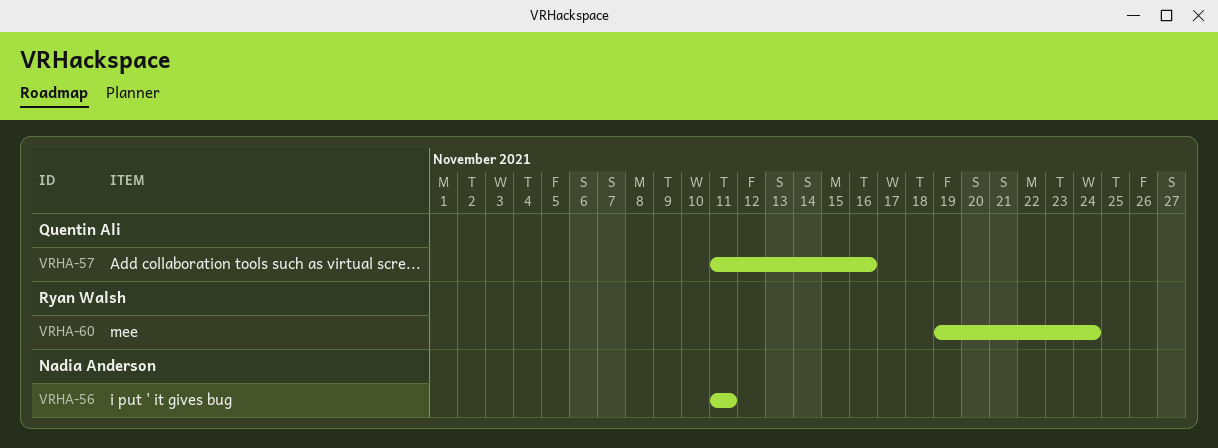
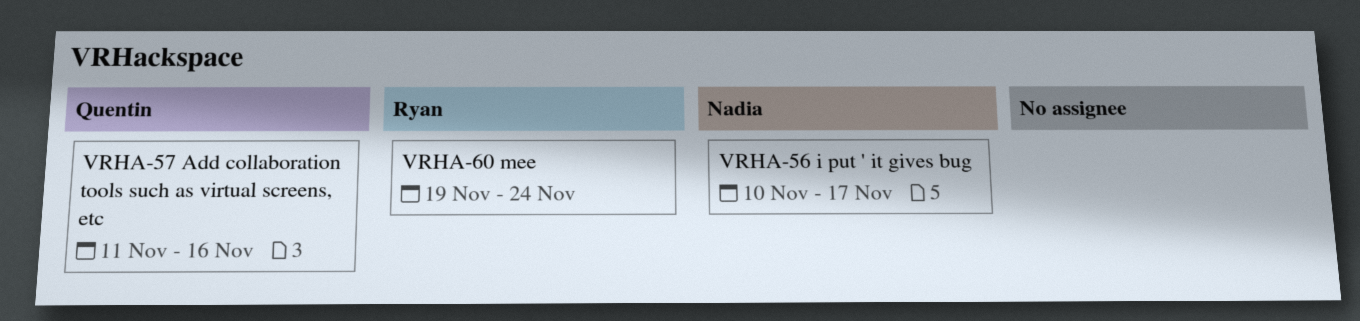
VRHA-56, start: Nov 11 -> Nov 10
VRHA-56, due: Nov 11 -> Nov 17

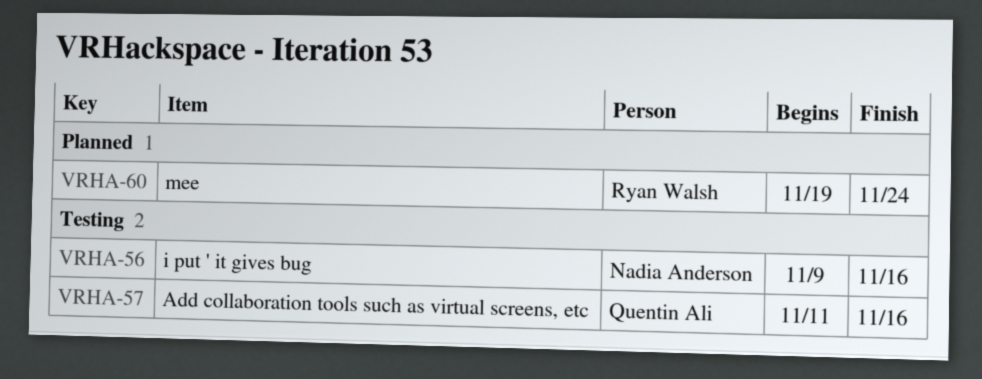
VRHA-56, start: Nov 10 -> Nov 9
VRHA-56, due: Nov 17 -> Nov 16

